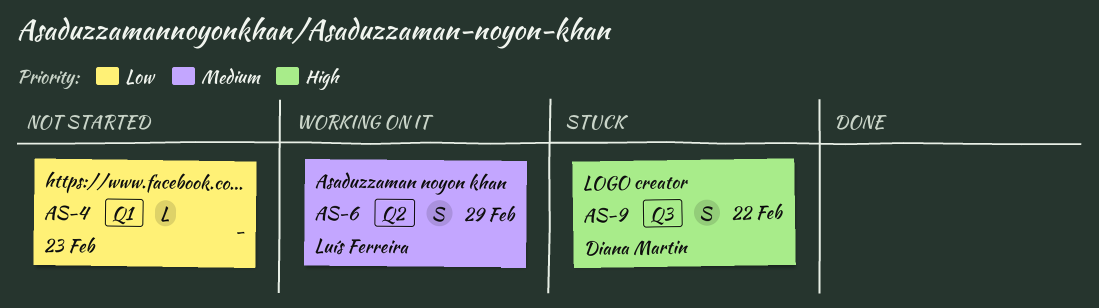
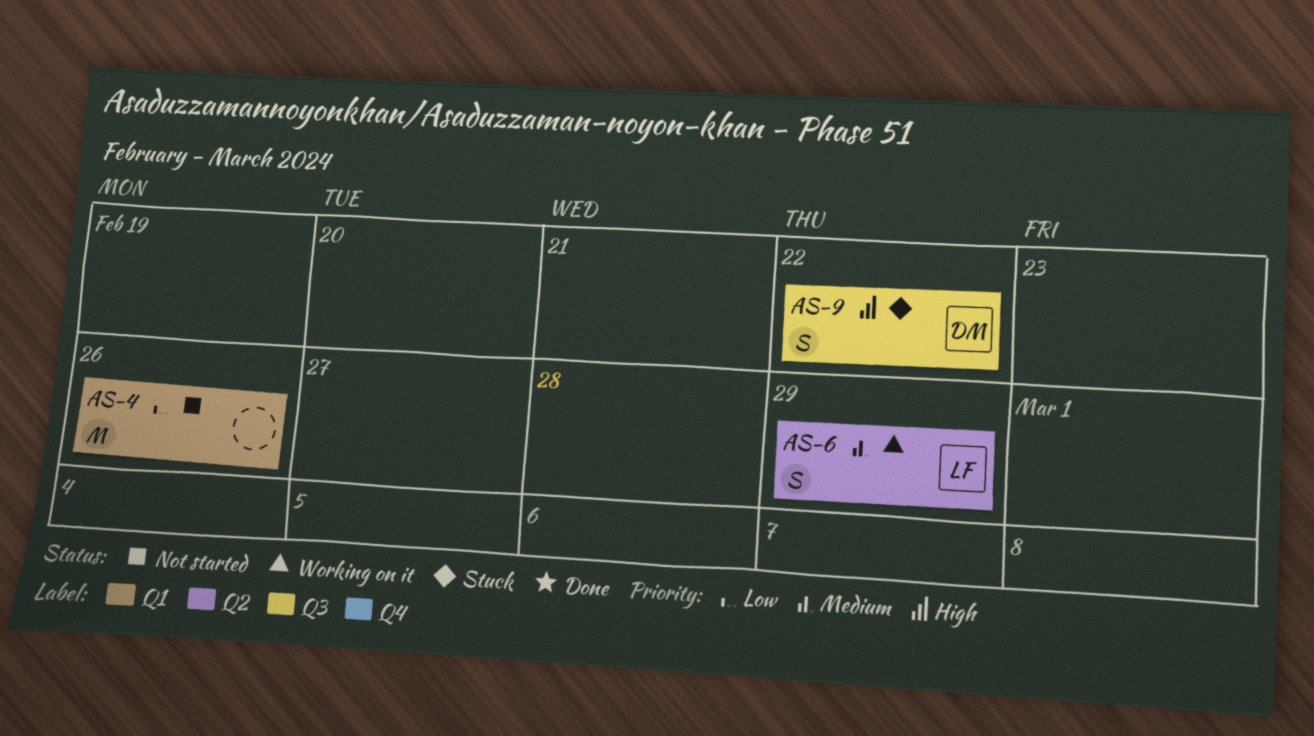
AS-4, estimate: L -> M
AS-4, due: Feb 23 -> Feb 26

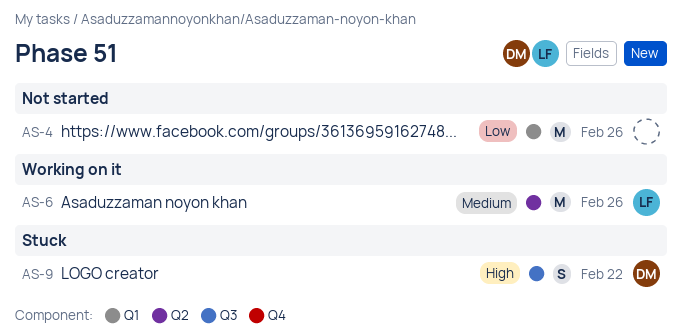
AS-6, estimate: S -> M
AS-6, due: Feb 29 -> Feb 26

